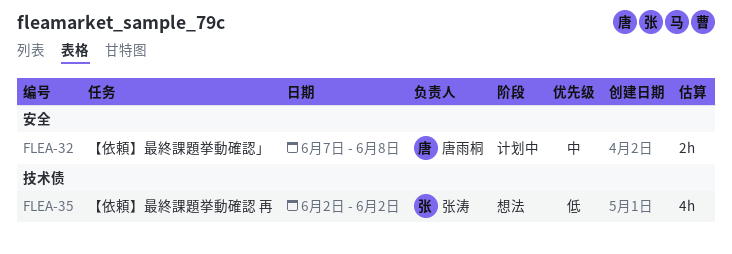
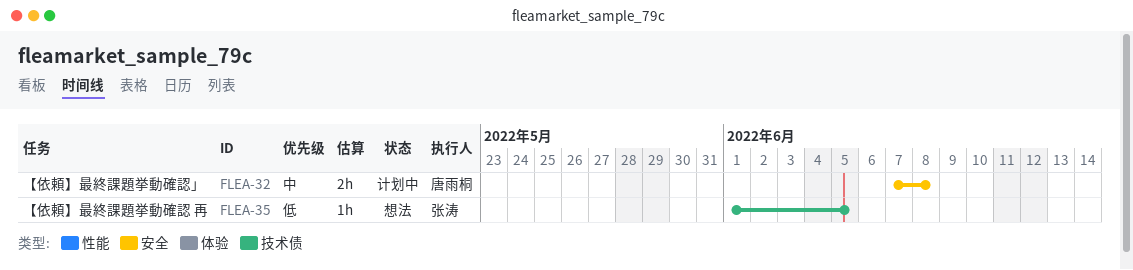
FLEA-35, estimate: 4h -> 1h
FLEA-35, start: Jun 2 -> Jun 1
FLEA-35, due: Jun 2 -> Jun 5

